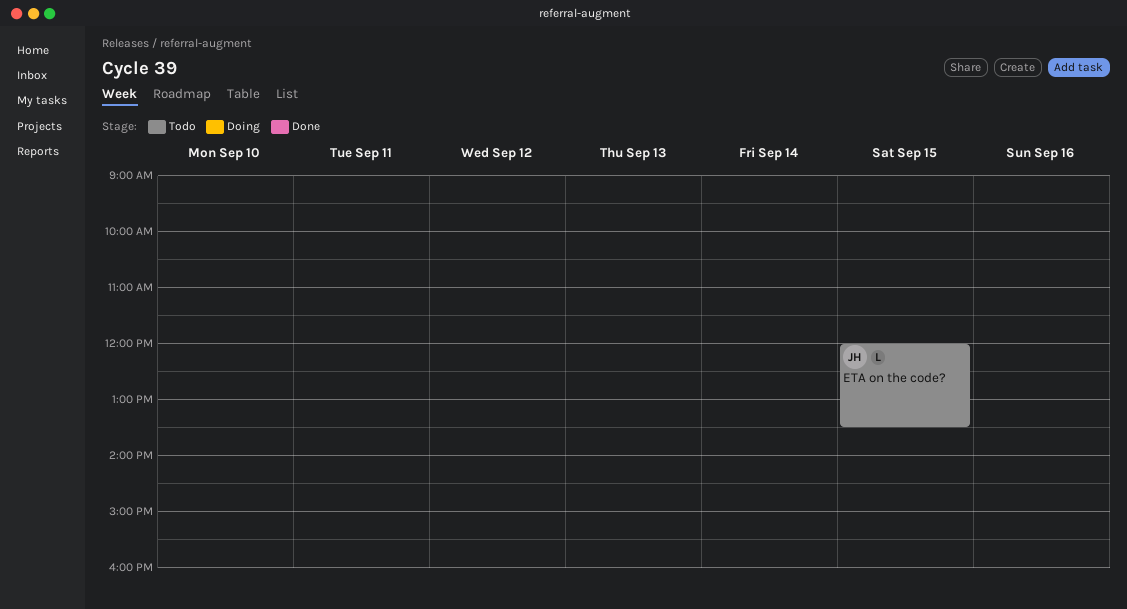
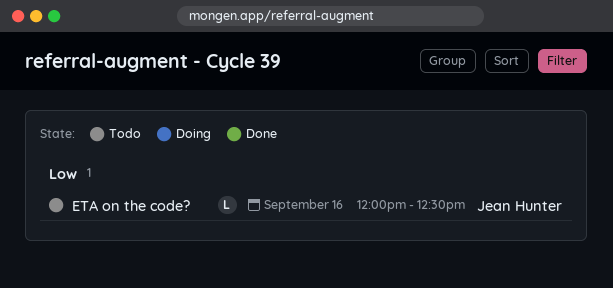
ETA on the code?, day: Sep 15 -> Sep 16
ETA on the code?, ends: 13:30 -> 12:30

